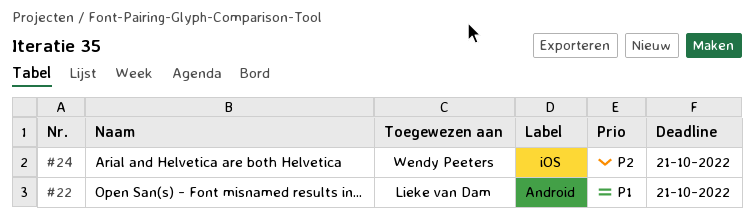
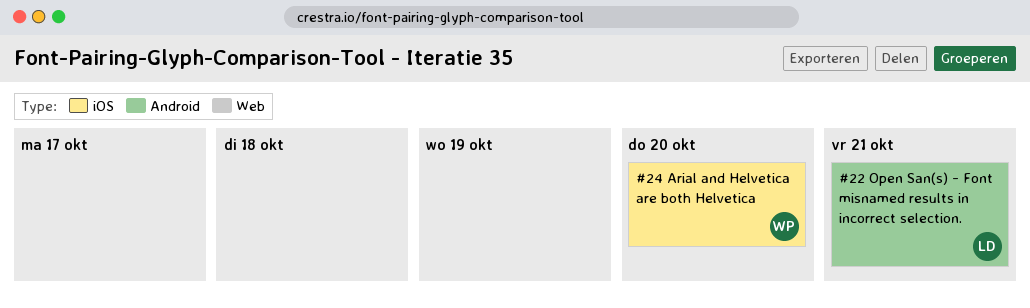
#24, due: Oct 21 -> Oct 20

